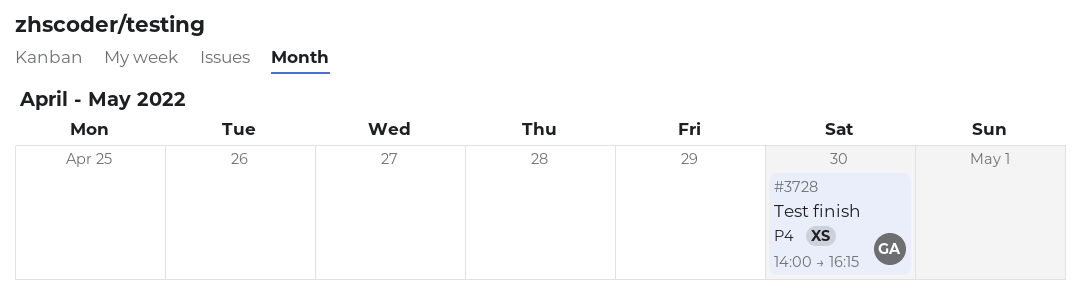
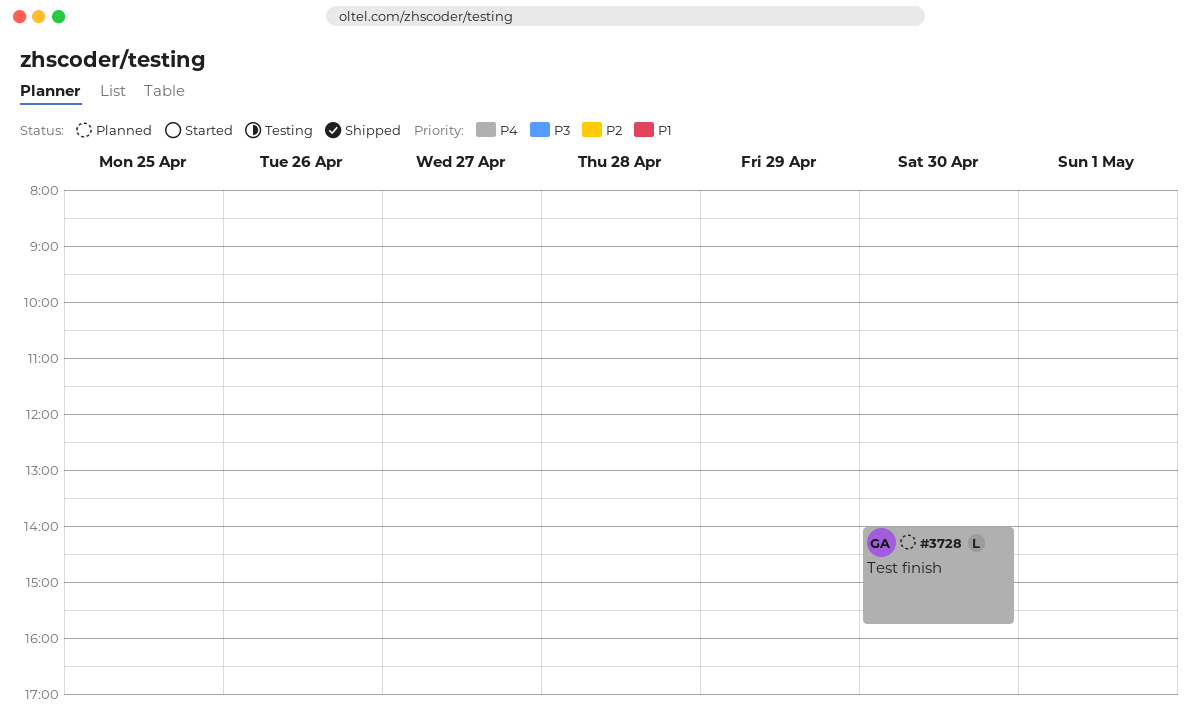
#3728, estimate: XS -> L
#3728, ends: 16:15 -> 15:45

